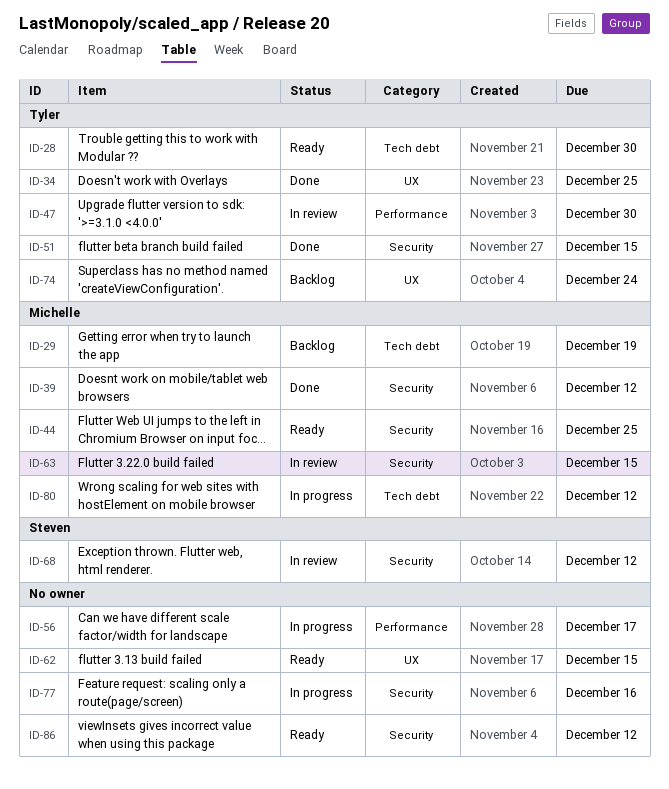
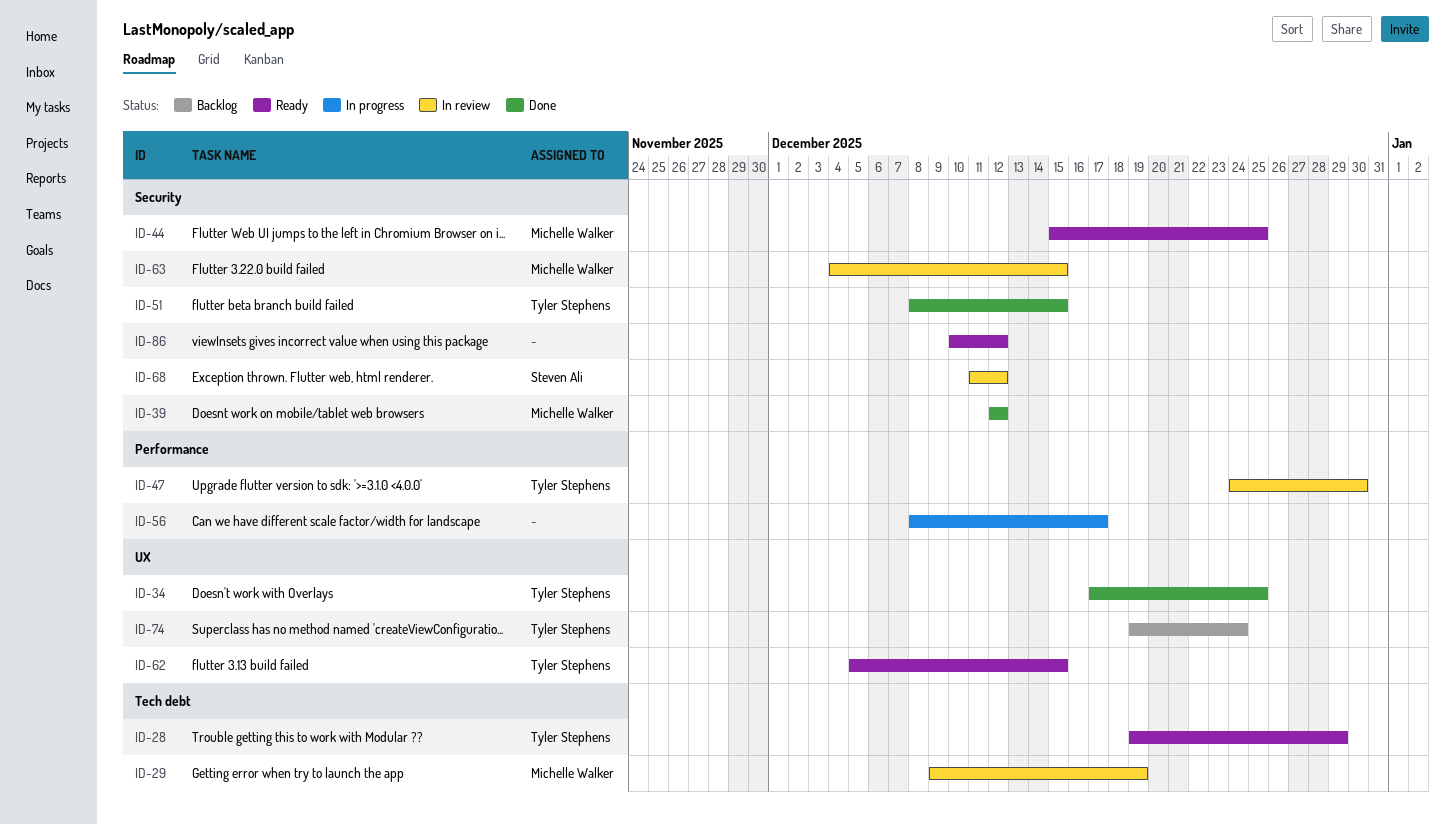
ID-28, due: Dec 30 -> Dec 29
ID-29, status: Backlog -> In review
ID-62, owner: none -> Tyler Stephens
ID-77: present -> none
ID-80: present -> none

